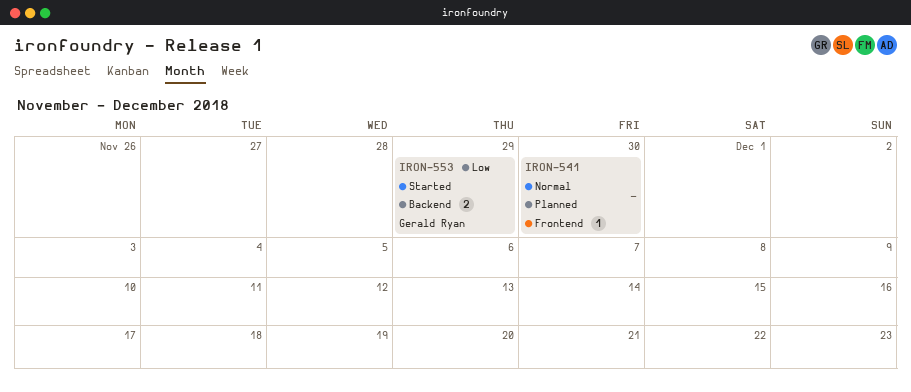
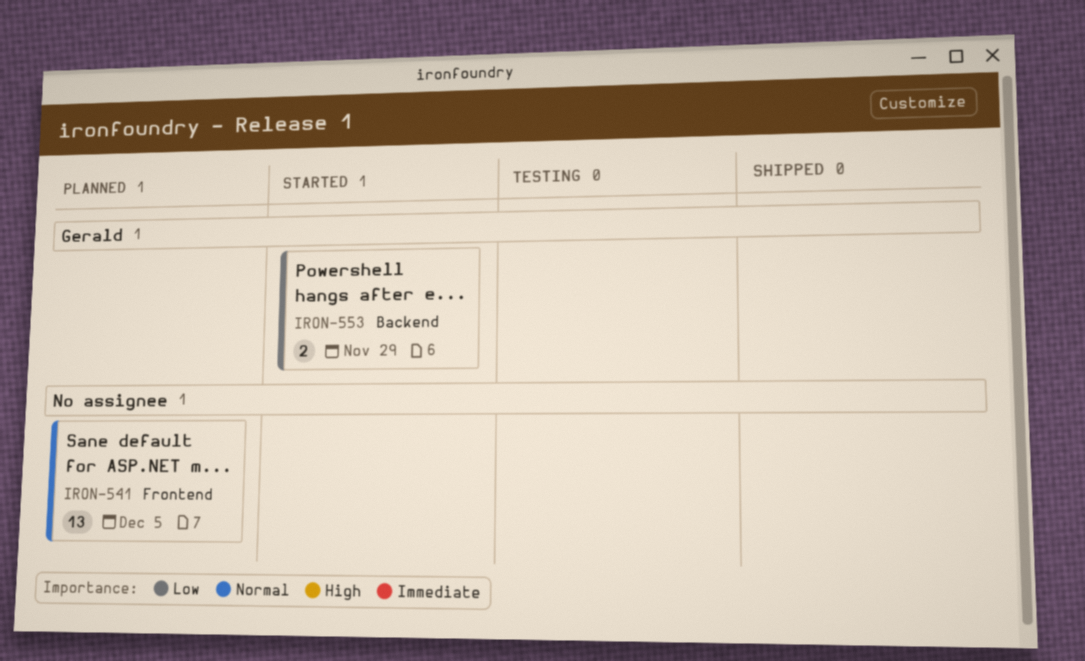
IRON-541, estimate: 1 -> 13
IRON-541, due: Nov 30 -> Dec 5

